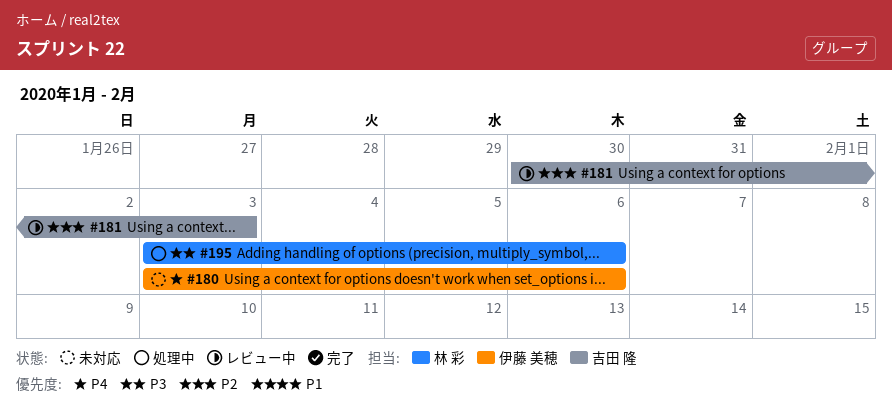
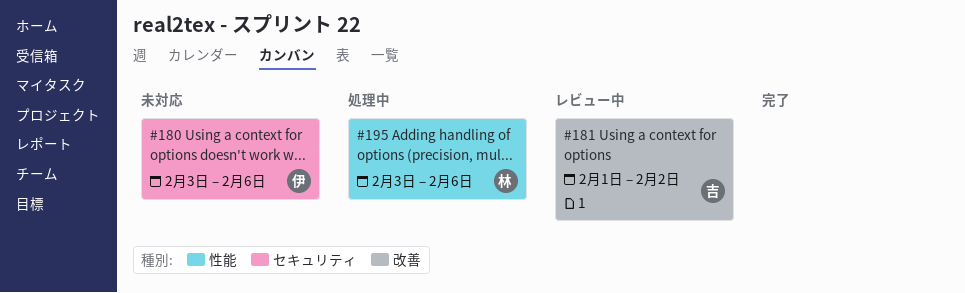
#181, start: Jan 30 -> Feb 1
#181, due: Feb 3 -> Feb 2

